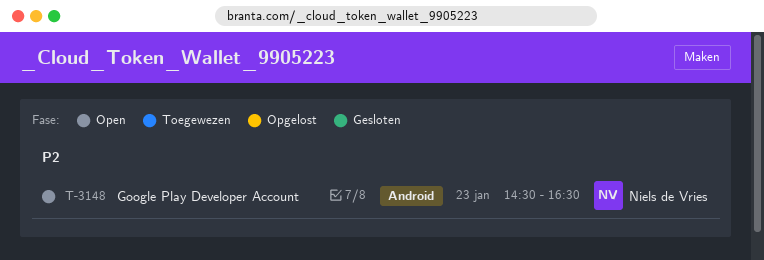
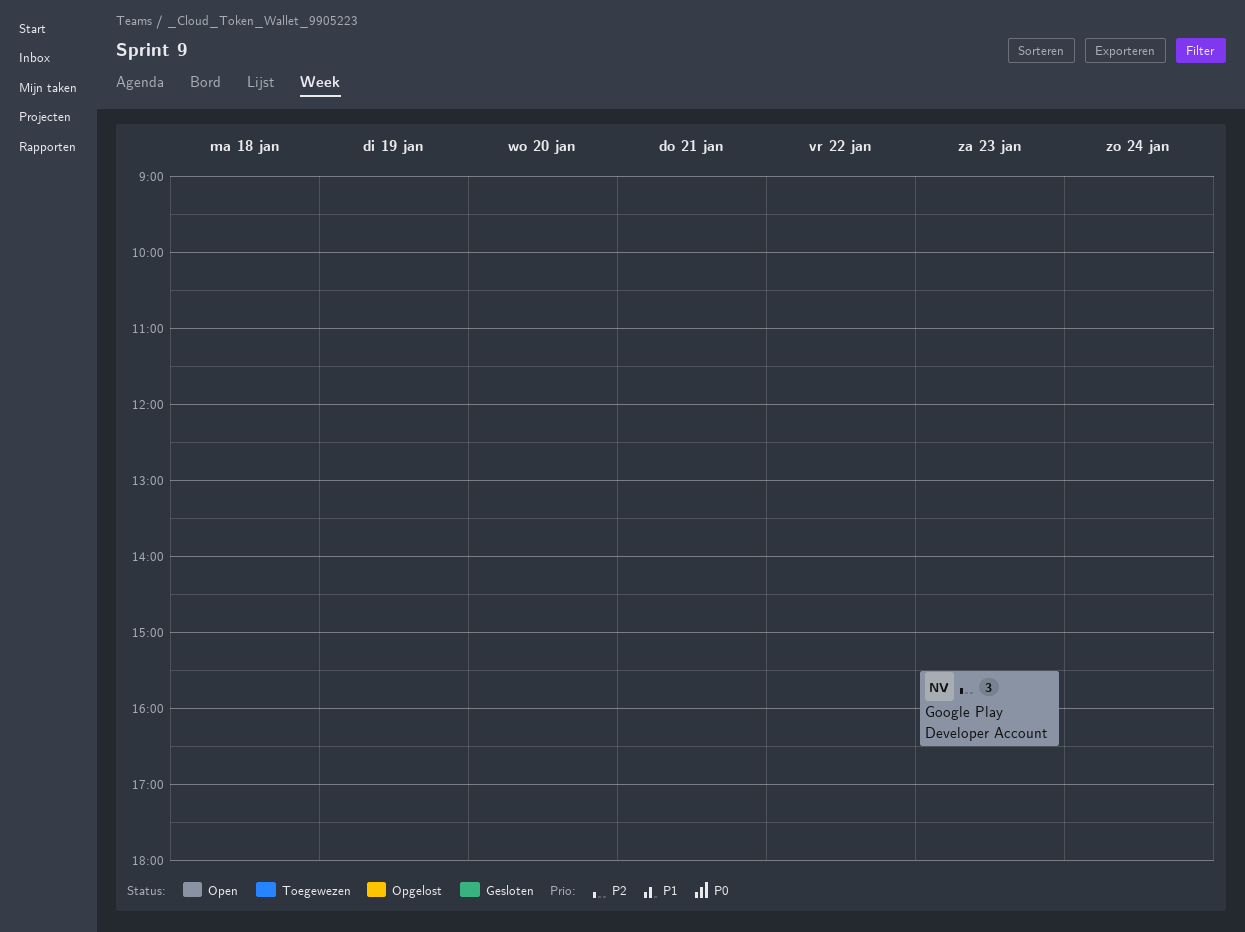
Google Play Developer Account, begins: 14:30 -> 15:30

